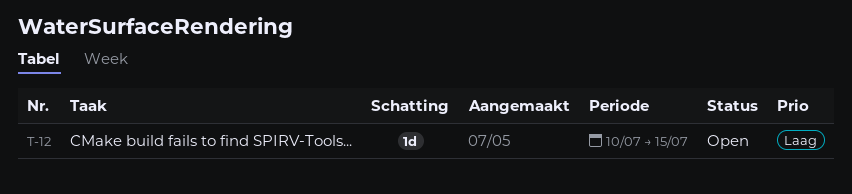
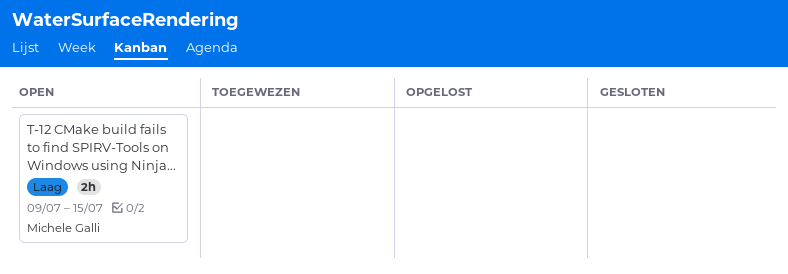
T-12, estimate: 1d -> 2h
T-12, start: Jul 10 -> Jul 9

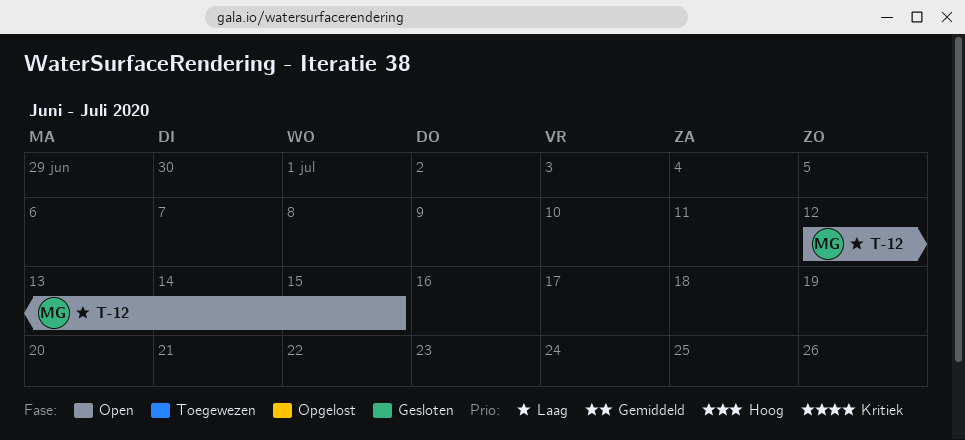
T-12, start: Jul 9 -> Jul 12

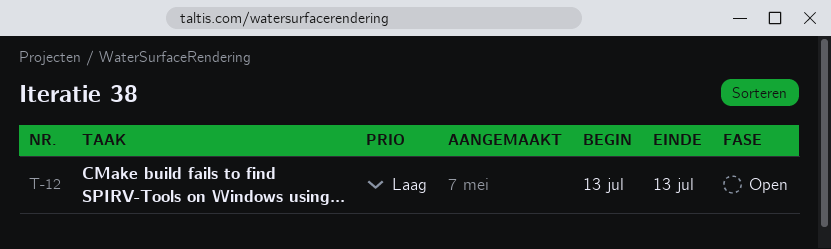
T-12, start: Jul 12 -> Jul 13
T-12, due: Jul 15 -> Jul 13

